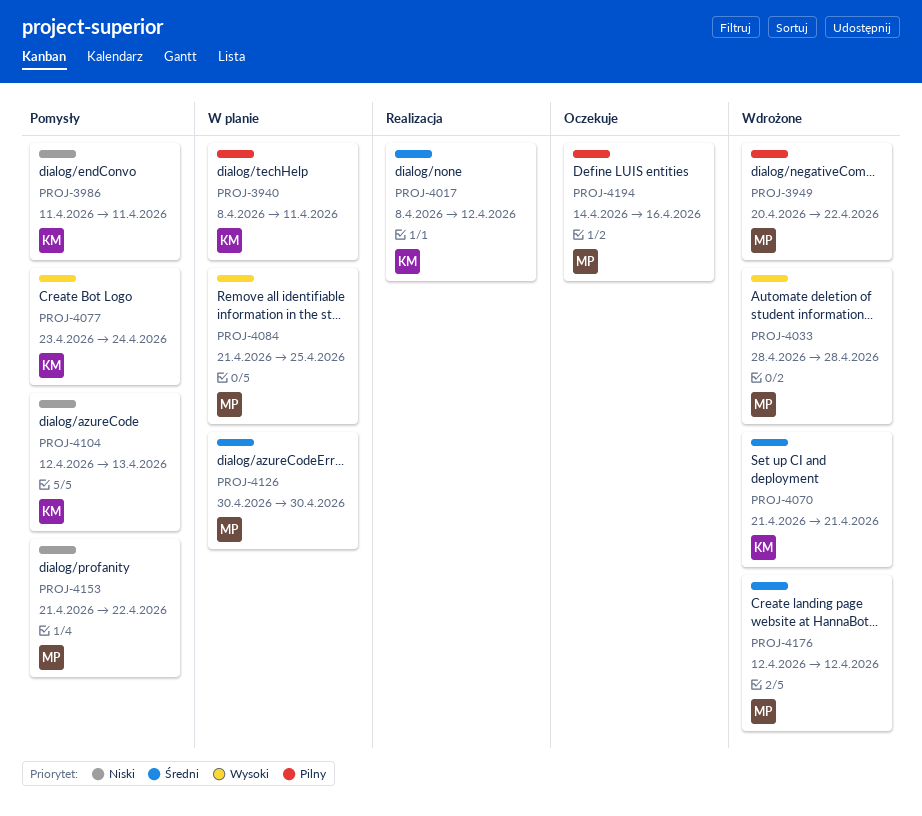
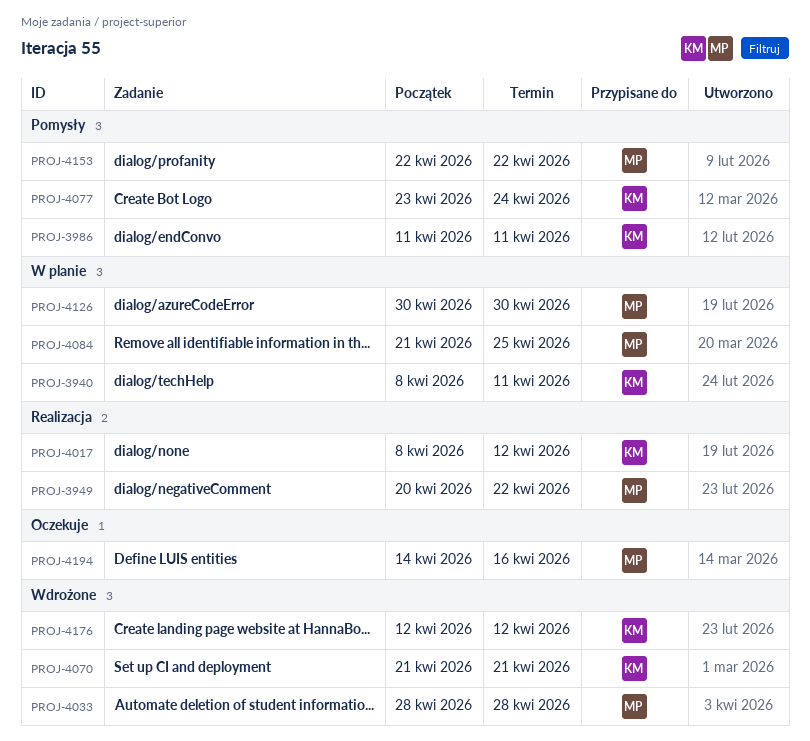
PROJ-3949, status: Wdrożone -> Realizacja
PROJ-4104: present -> none
PROJ-4153, start: Apr 21 -> Apr 22
PROJ-4176, owner: MP -> KM

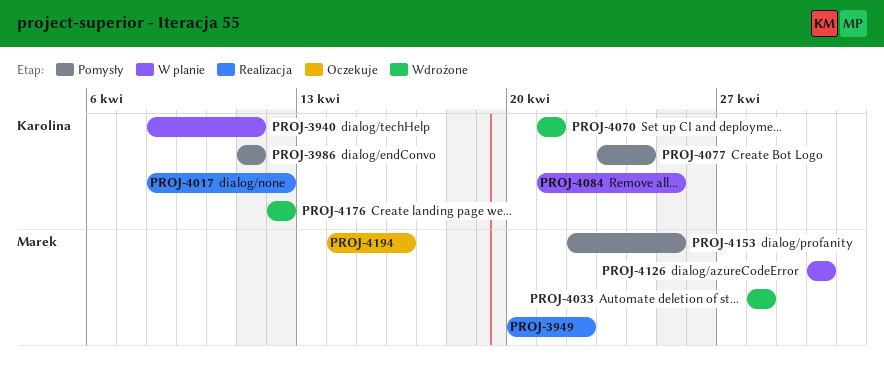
PROJ-4084, owner: Marek -> Karolina
PROJ-4153, due: Apr 22 -> Apr 25

